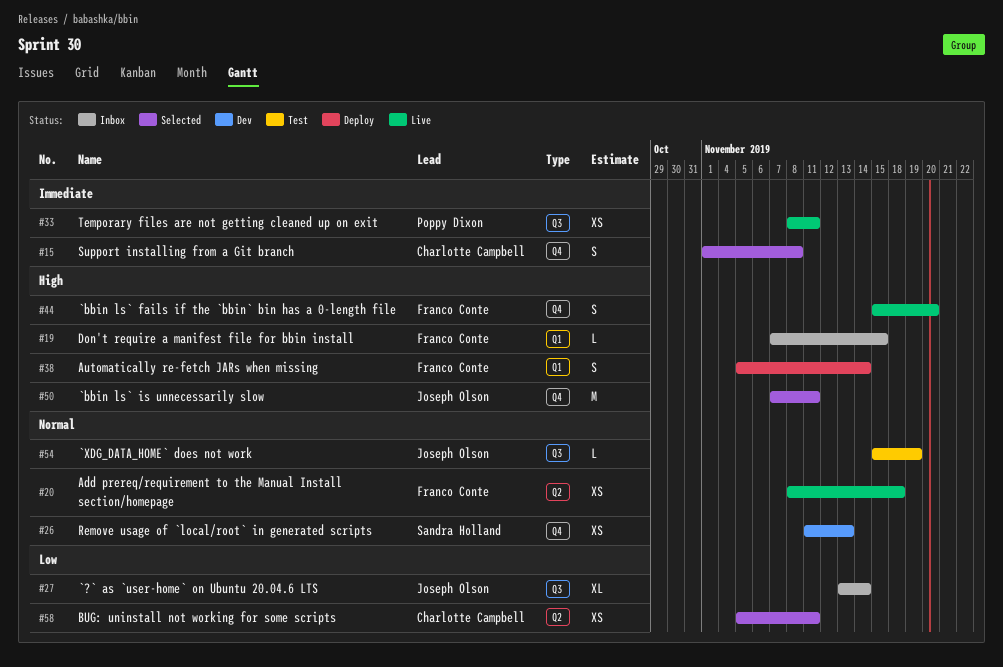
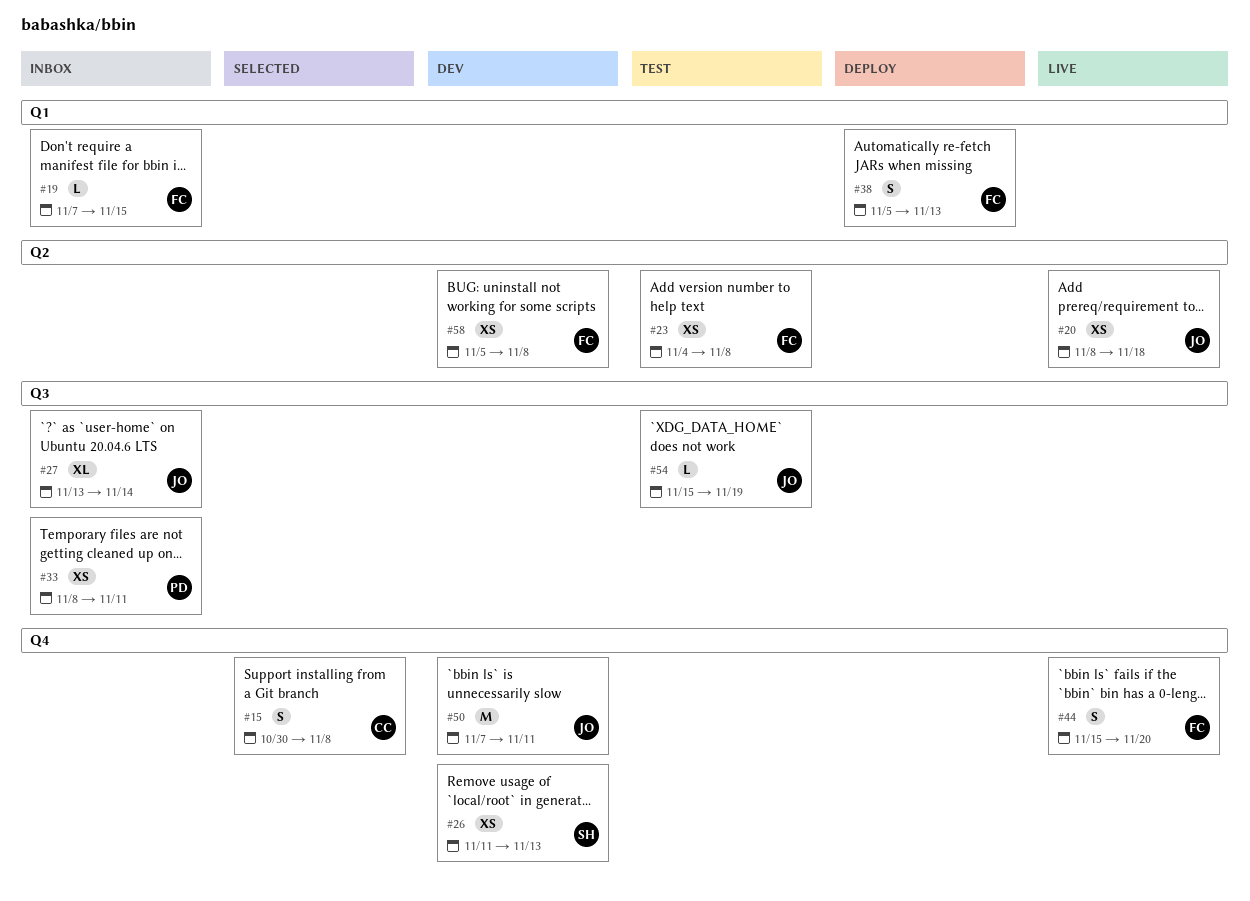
#15, start: Nov 1 -> Oct 30
#20, owner: Franco Conte -> Joseph Olson
#23: none -> present
#33, status: Live -> Inbox
#38, due: Nov 14 -> Nov 13
#50, status: Selected -> Dev
#58, status: Selected -> Dev
#58, owner: Charlotte Campbell -> Franco Conte
#58, due: Nov 11 -> Nov 8

